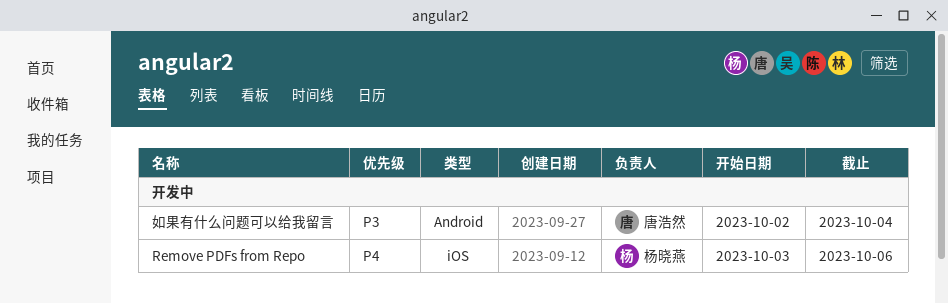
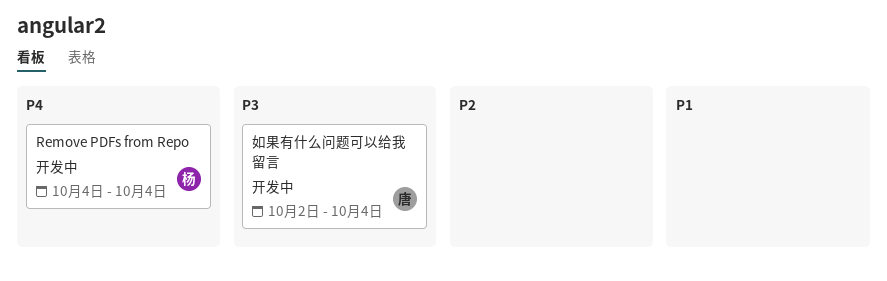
Remove PDFs from Repo, start: Oct 3 -> Oct 4
Remove PDFs from Repo, due: Oct 6 -> Oct 4

